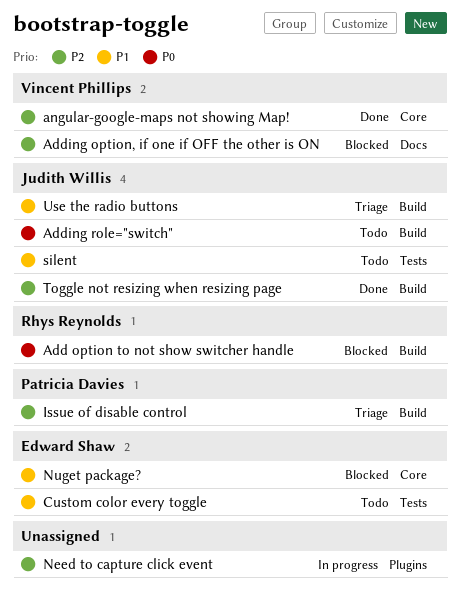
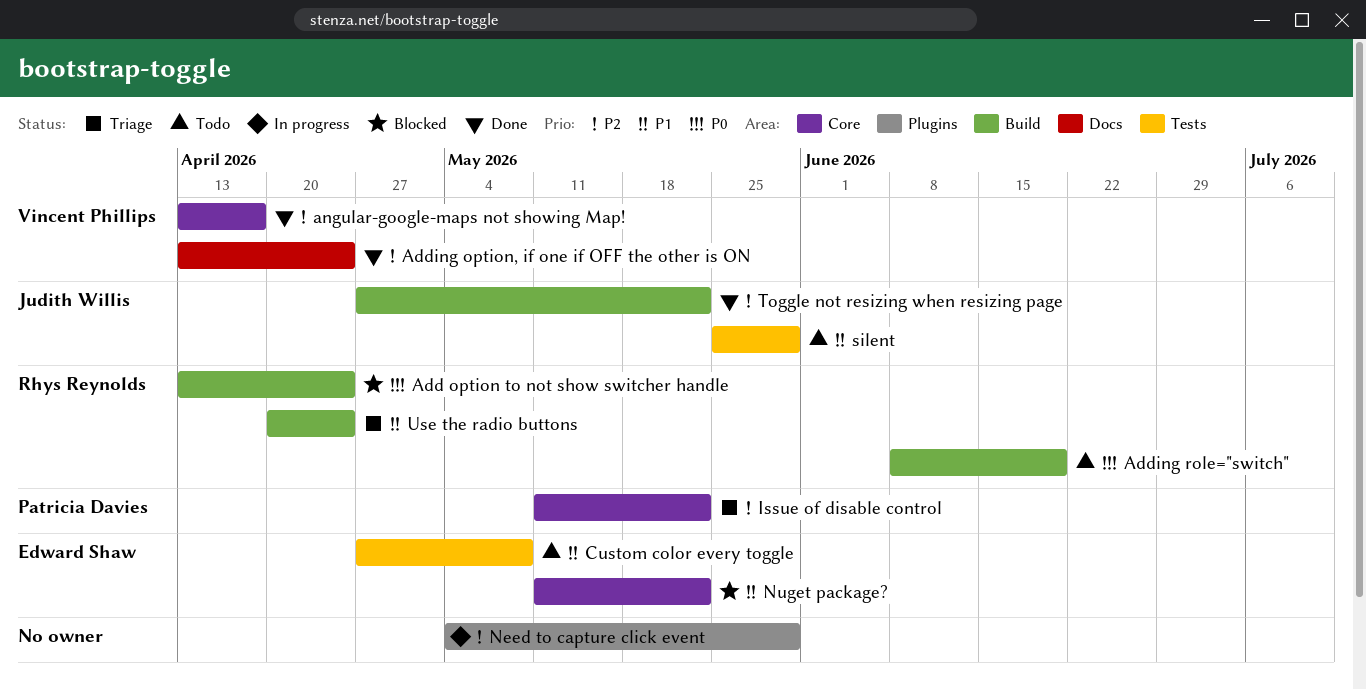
Adding option, if one if OFF the other is ON, status: Blocked -> Done
Adding role="switch", owner: Judith Willis -> Rhys Reynolds
Issue of disable control, label: Build -> Core
Use the radio buttons, owner: Judith Willis -> Rhys Reynolds

